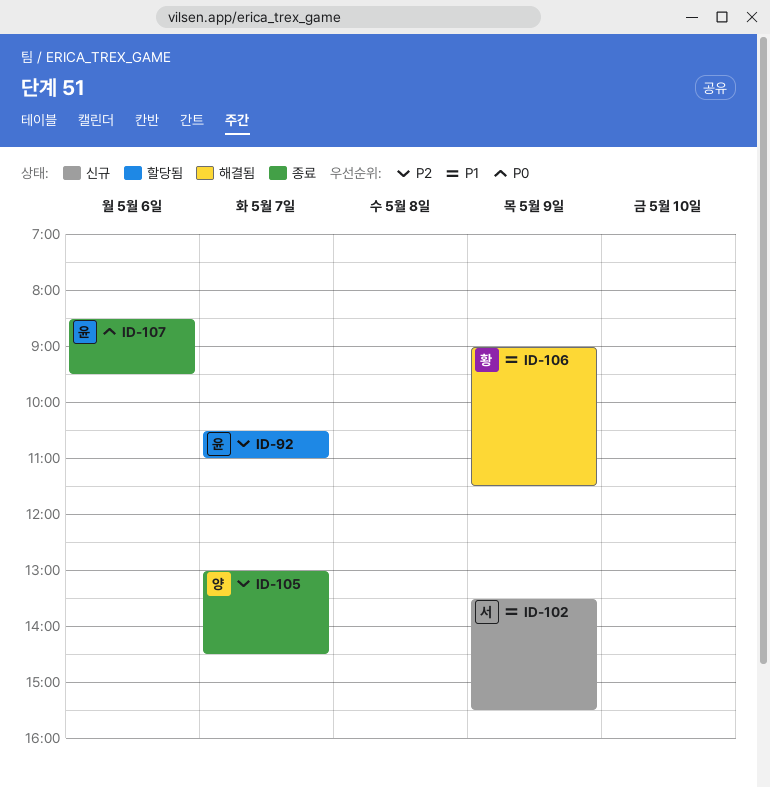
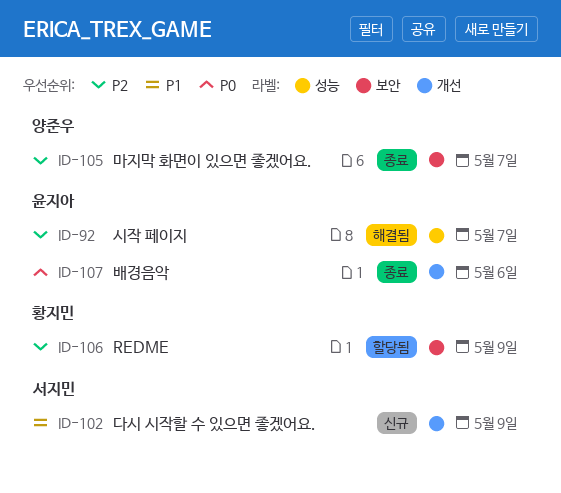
ID-92, status: 할당됨 -> 해결됨
ID-106, status: 해결됨 -> 할당됨
ID-106, priority: P1 -> P2

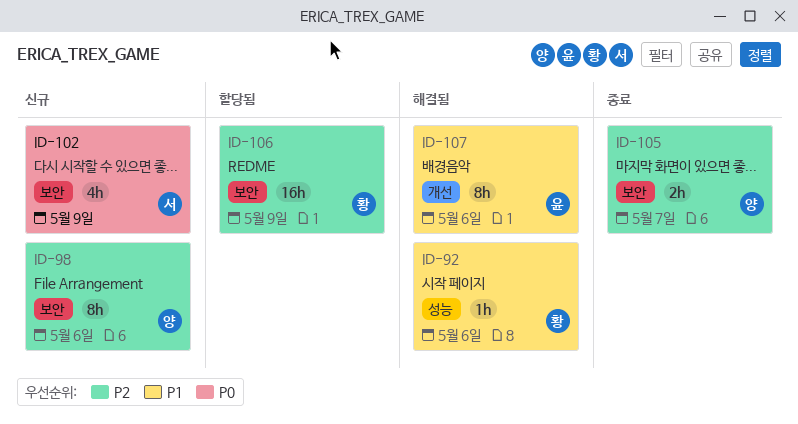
ID-92, owner: 윤지아 -> 황지민
ID-92, priority: P2 -> P1
ID-92, day: May 7 -> May 6
ID-98: none -> present
ID-102, priority: P1 -> P0
ID-102, label: 개선 -> 보안
ID-107, status: 종료 -> 해결됨
ID-107, priority: P0 -> P1

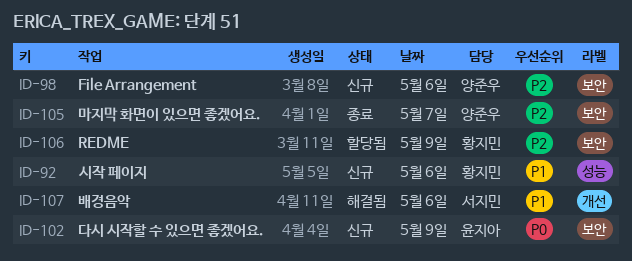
ID-92, status: 해결됨 -> 신규
ID-102, owner: 서지민 -> 윤지아
ID-107, owner: 윤지아 -> 서지민

